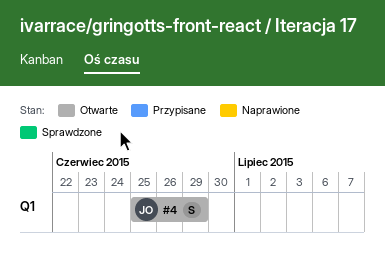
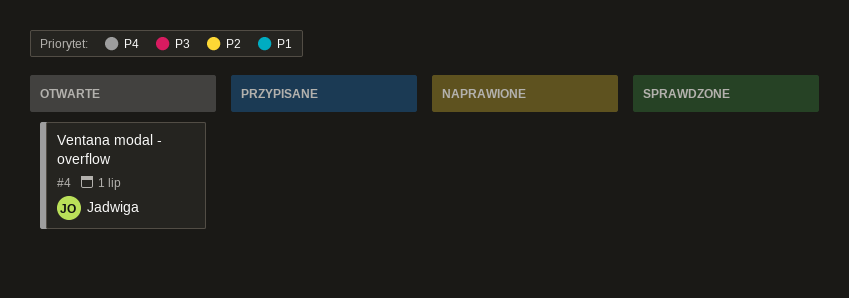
#4, due: Jun 29 -> Jul 1

